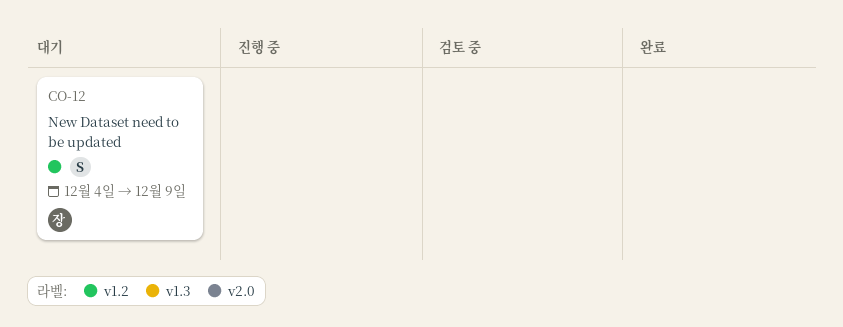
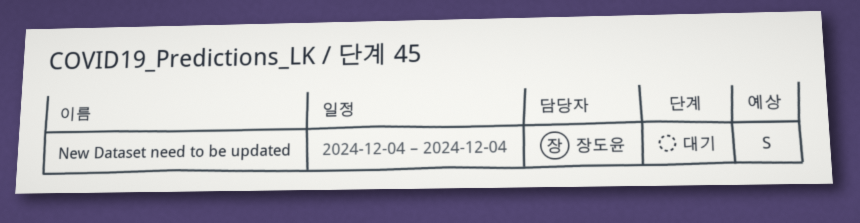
New Dataset need to be updated, due: Dec 9 -> Dec 4

